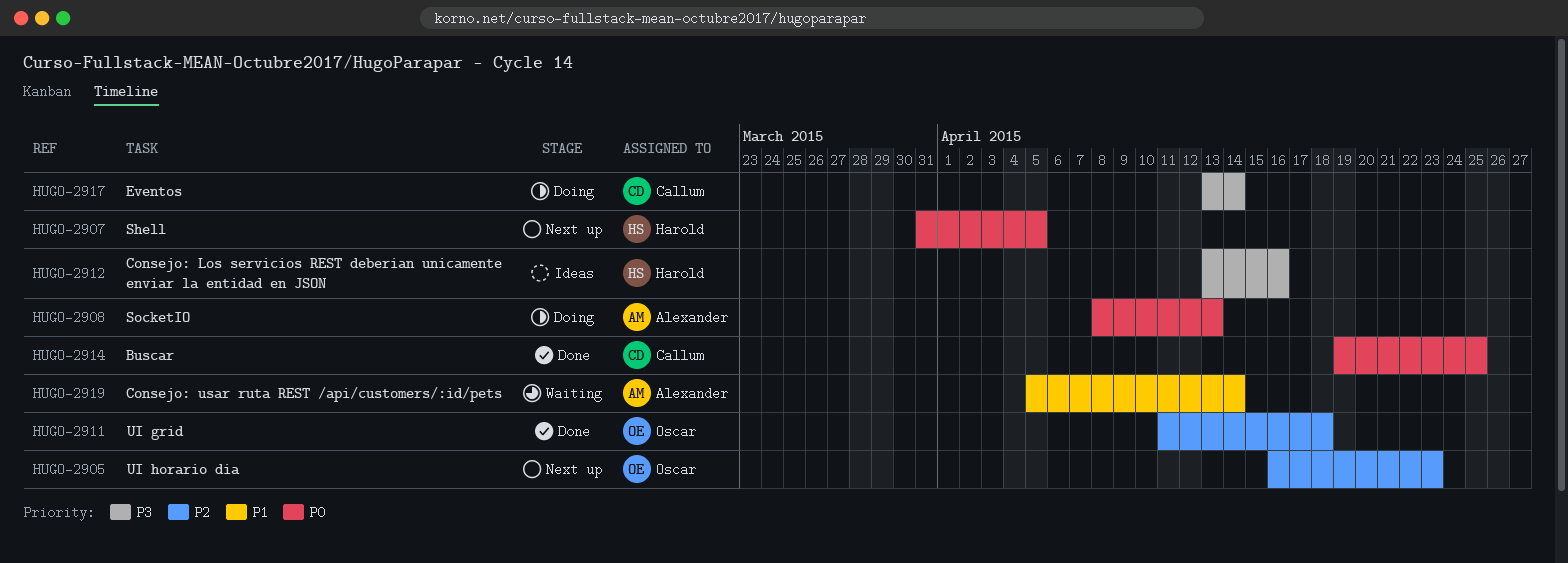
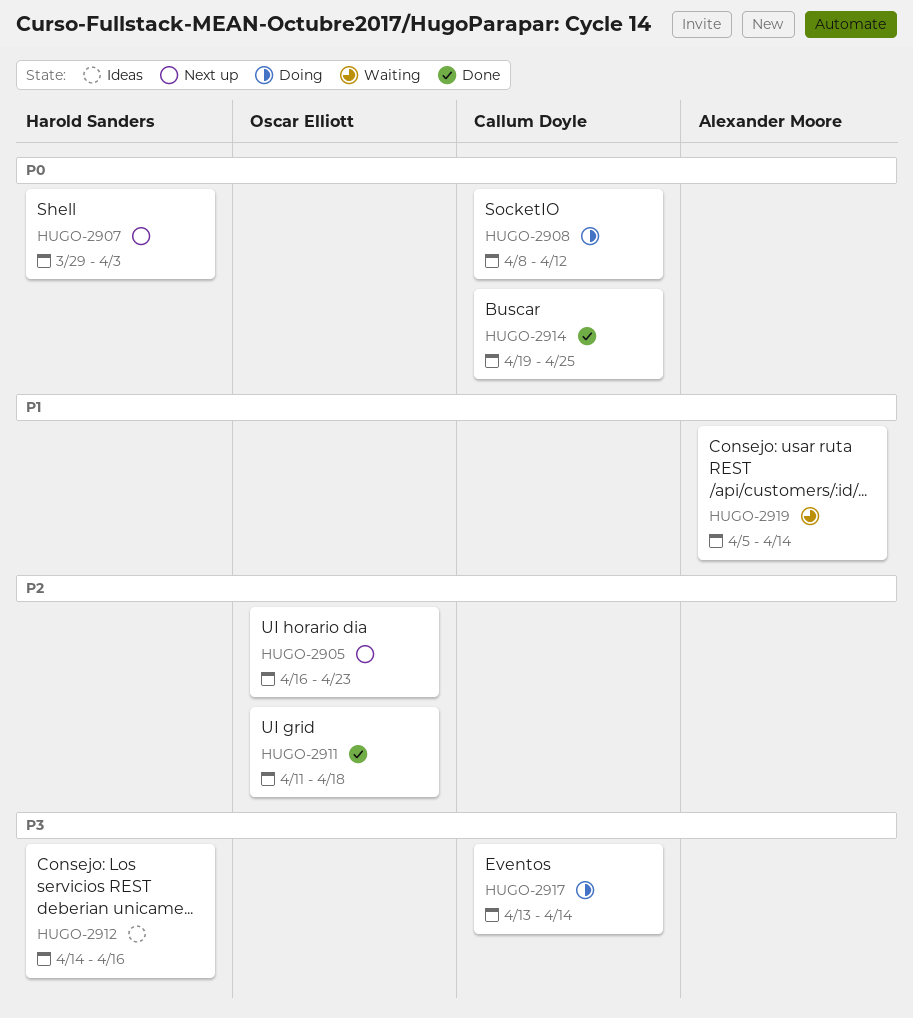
HUGO-2907, start: Mar 31 -> Mar 29
HUGO-2907, due: Apr 5 -> Apr 3
HUGO-2908, owner: Alexander Moore -> Callum Doyle
HUGO-2908, due: Apr 13 -> Apr 12
HUGO-2912, start: Apr 13 -> Apr 14

